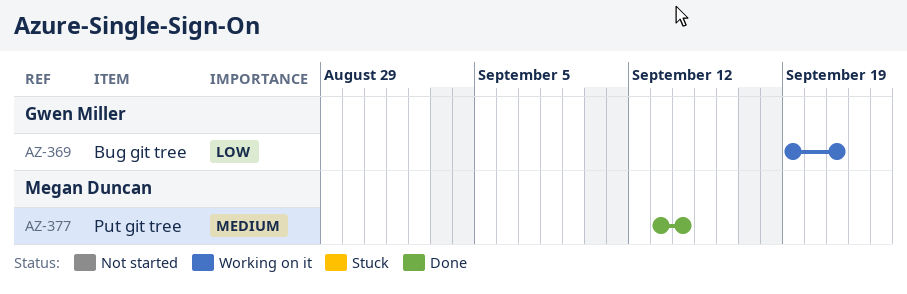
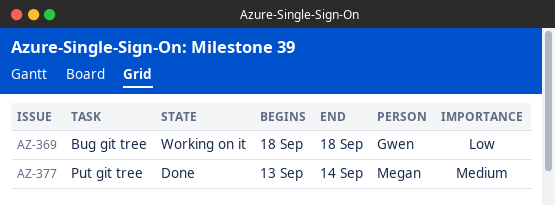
AZ-369, start: Sep 19 -> Sep 18
AZ-369, due: Sep 21 -> Sep 18

